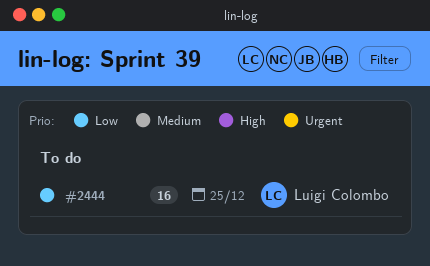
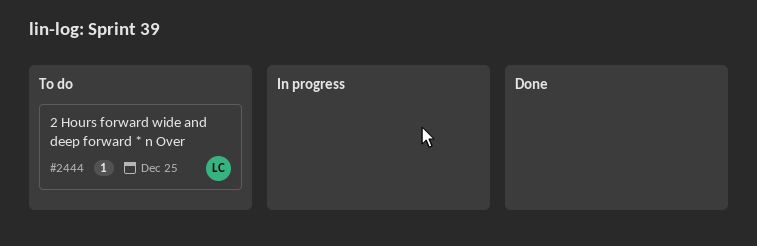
#2444, estimate: 16 -> 1

